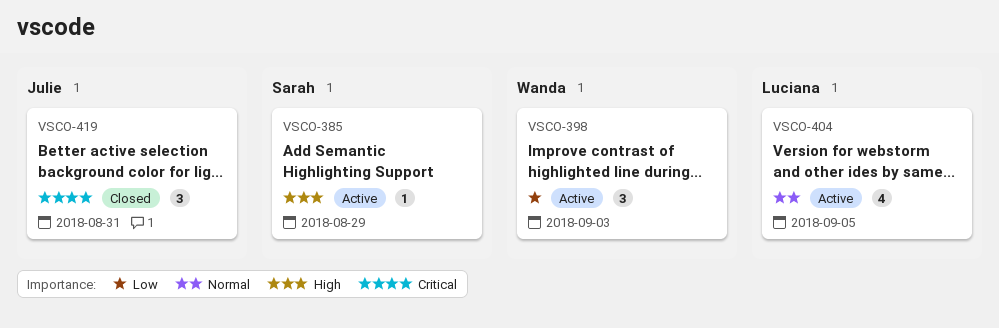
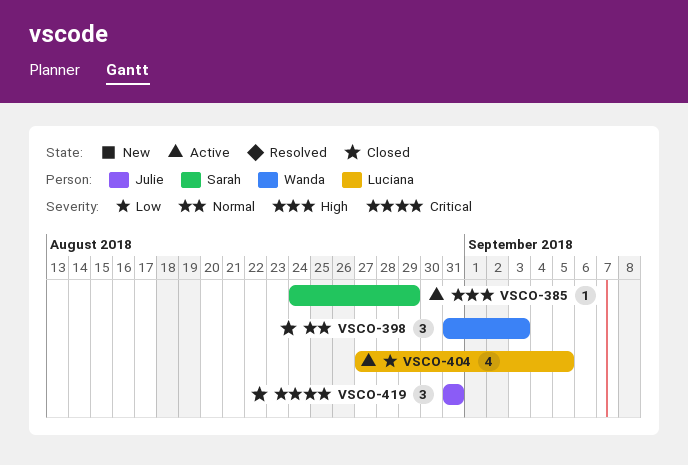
VSCO-398, status: Active -> Closed
VSCO-398, priority: Low -> Normal
VSCO-404, priority: Normal -> Low

